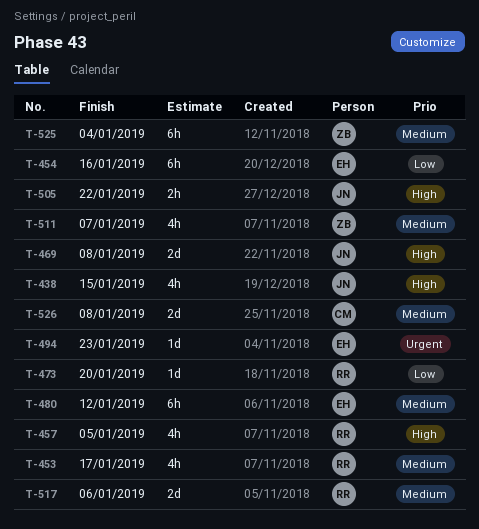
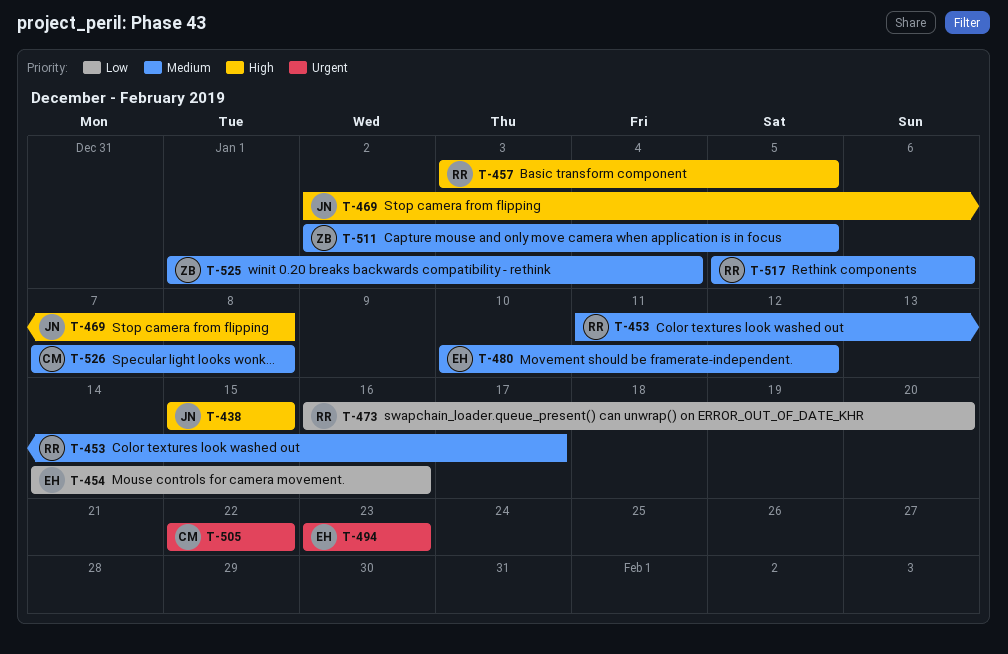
T-505, owner: JN -> CM
T-505, priority: High -> Urgent
T-511, due: Jan 7 -> Jan 5

